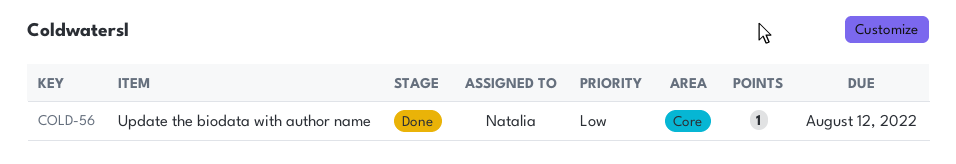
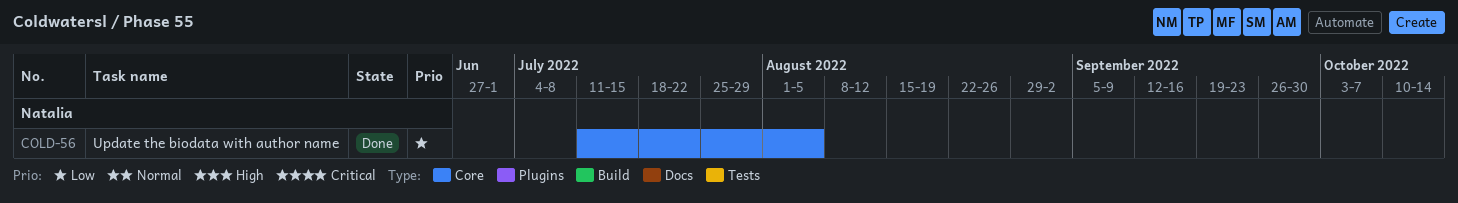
COLD-56, due: Aug 12 -> Aug 5

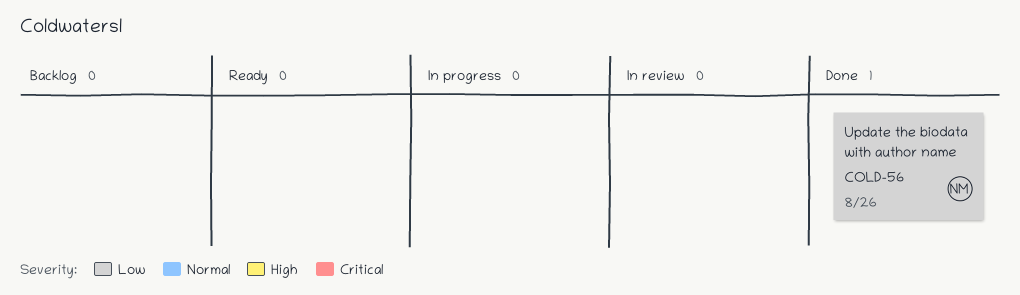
COLD-56, due: Aug 5 -> Aug 26

